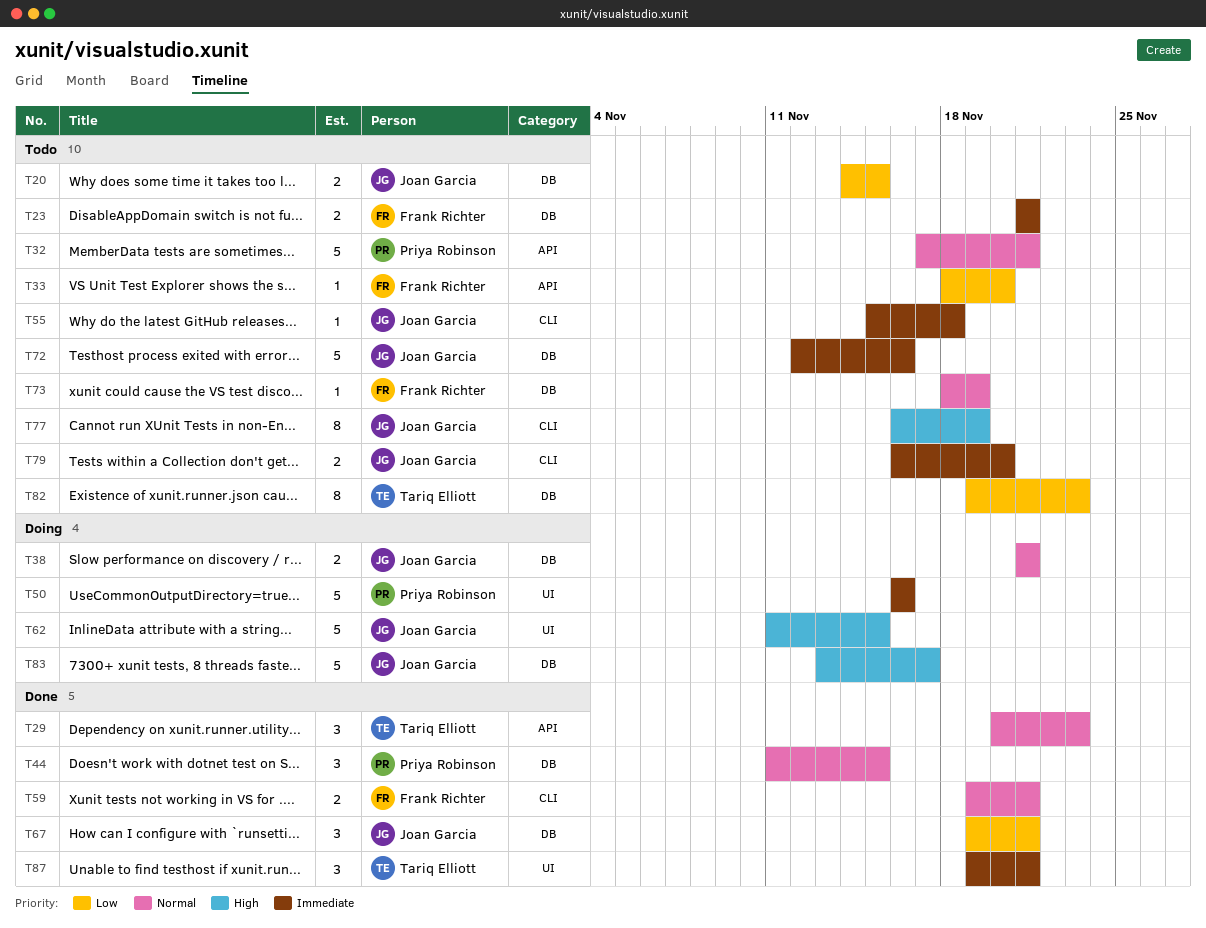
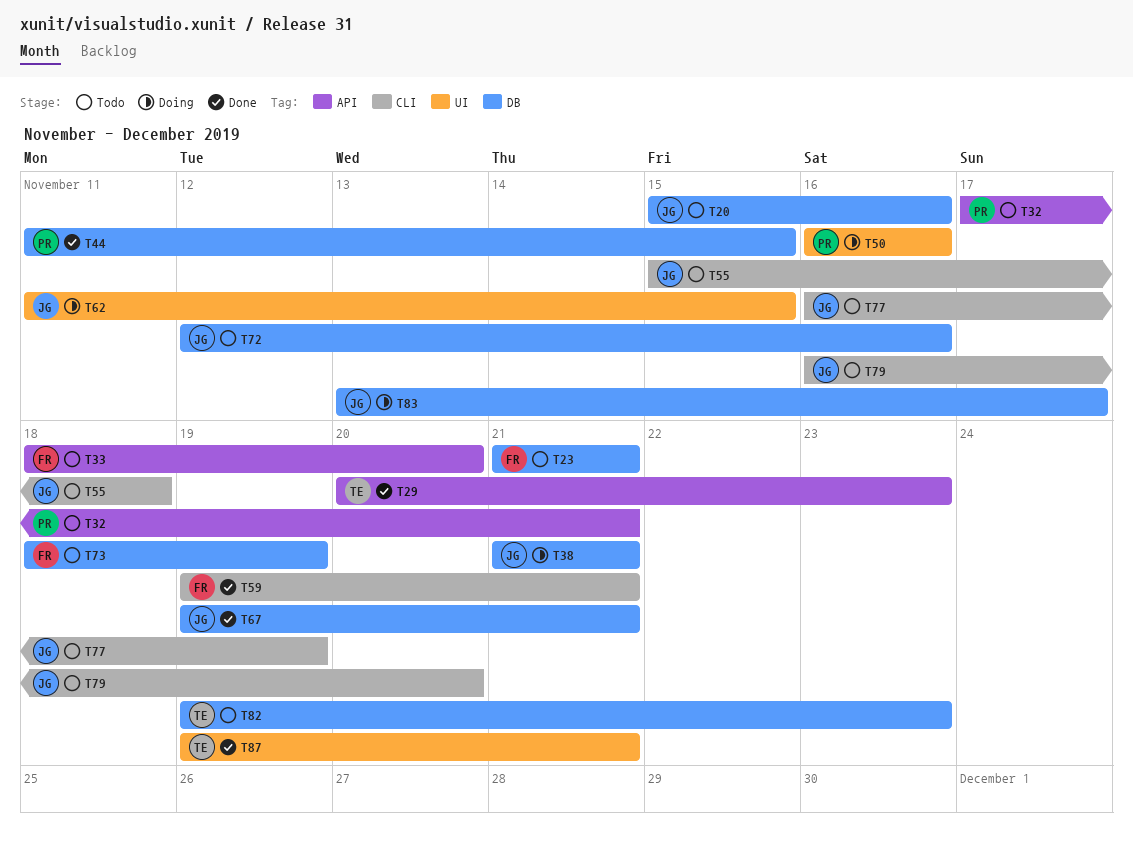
T20, start: Nov 14 -> Nov 15
T20, due: Nov 15 -> Nov 16

